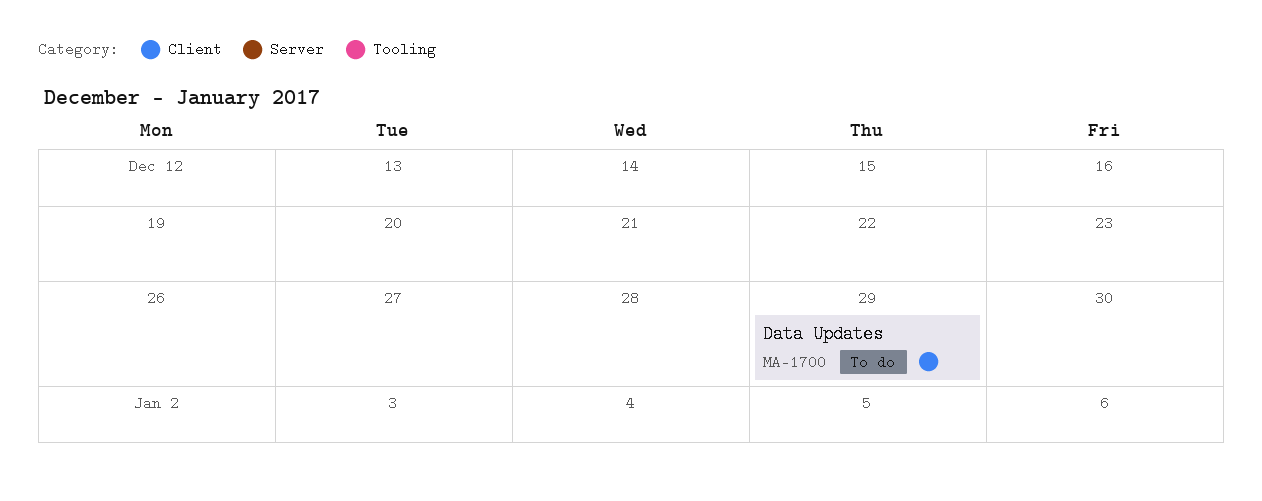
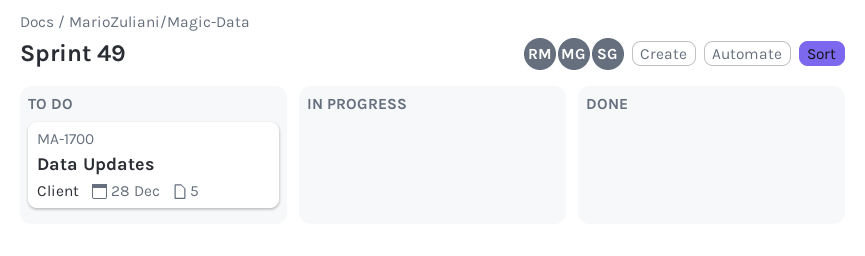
MA-1700, due: Dec 29 -> Dec 28

